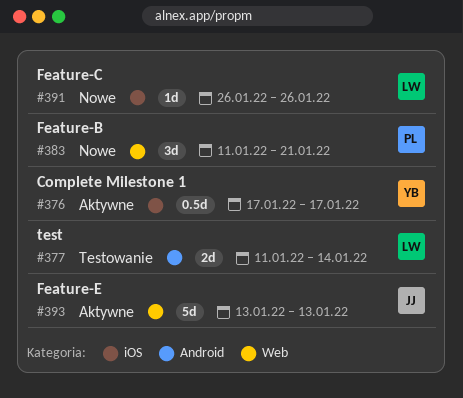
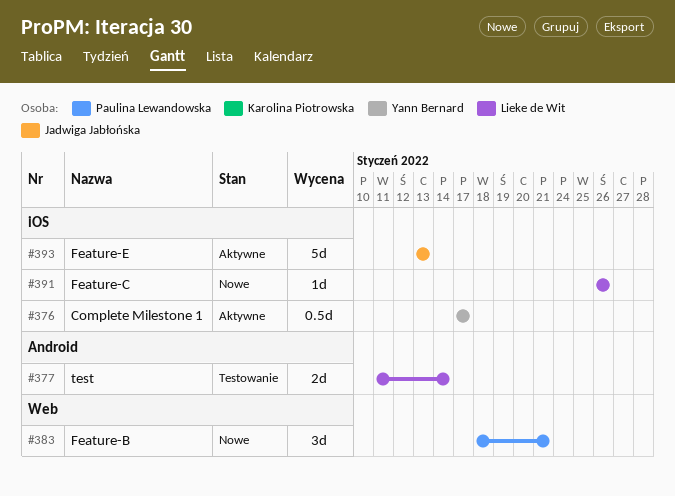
#383, start: Jan 11 -> Jan 18
#393, label: Web -> iOS

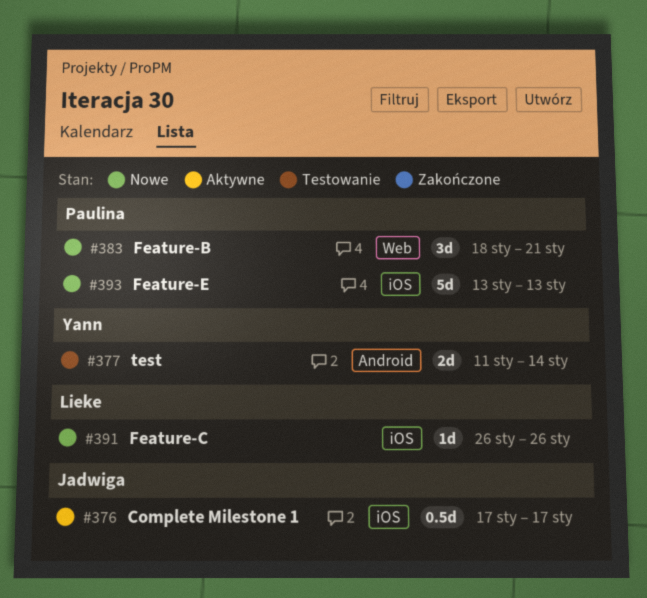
#376, owner: Yann Bernard -> Jadwiga Jabłońska
#377, owner: Lieke de Wit -> Yann Bernard
#393, status: Aktywne -> Nowe
#393, owner: Jadwiga Jabłońska -> Paulina Lewandowska

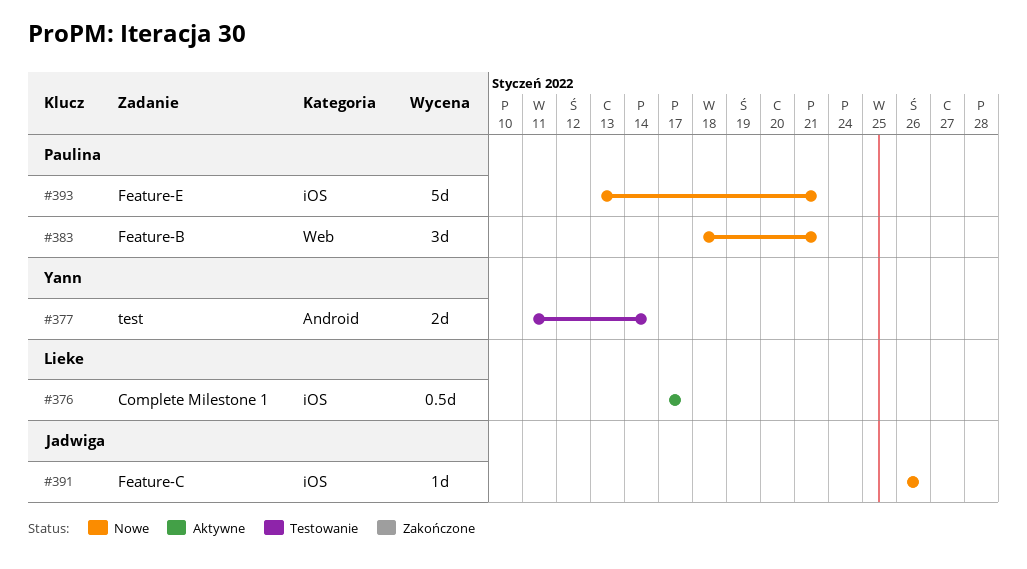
#376, owner: Jadwiga -> Lieke
#391, owner: Lieke -> Jadwiga
#393, due: Jan 13 -> Jan 21

